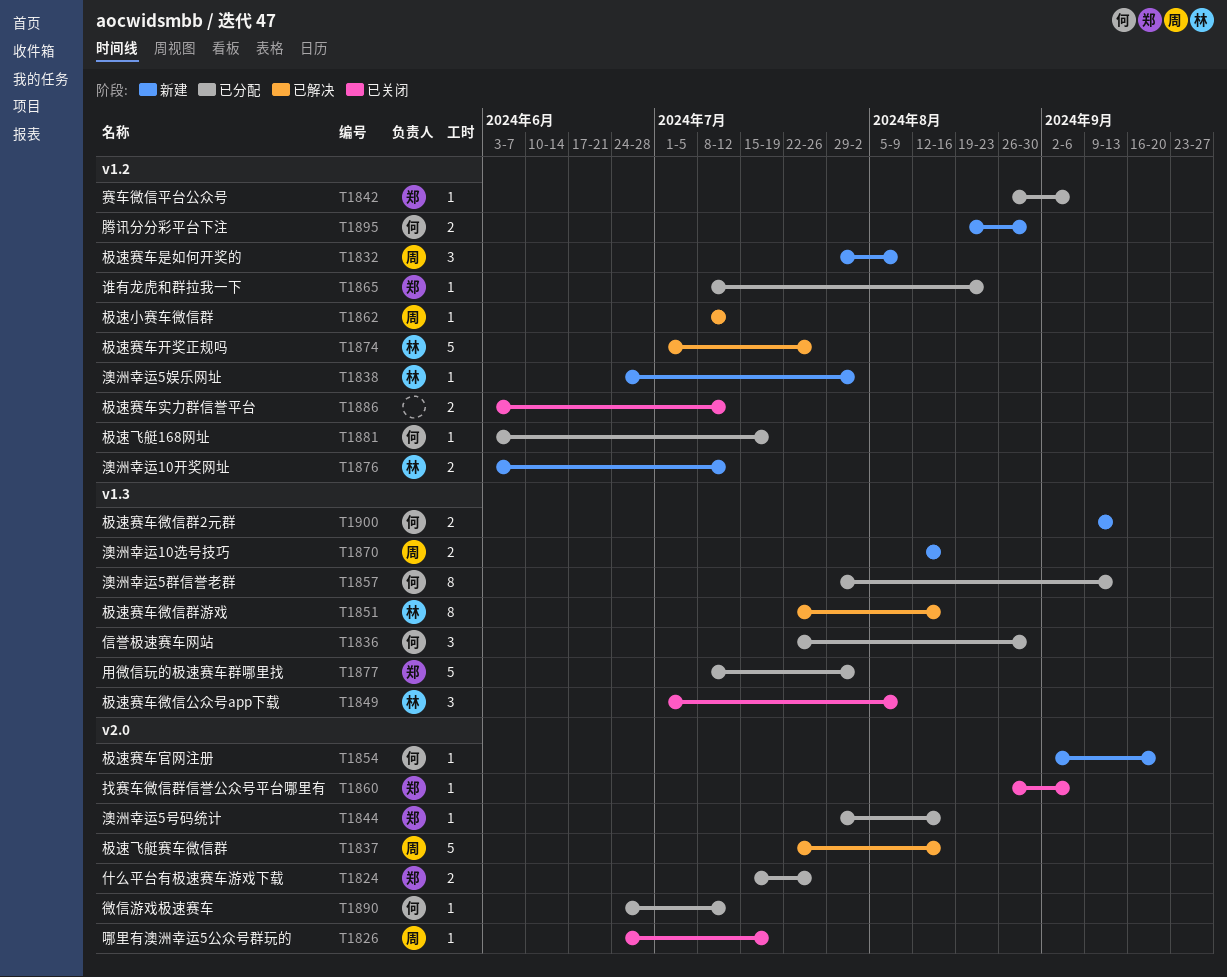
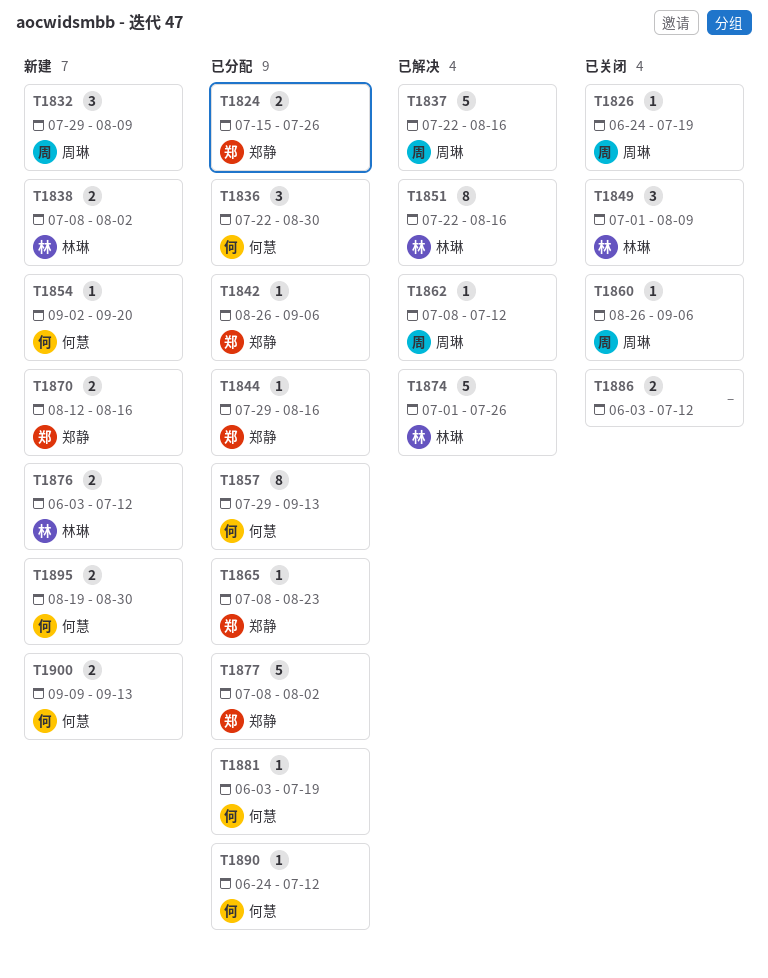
T1838, estimate: 1 -> 2
T1838, start: Jun 24 -> Jul 8
T1860, owner: 郑静 -> 周琳
T1870, owner: 周琳 -> 郑静

